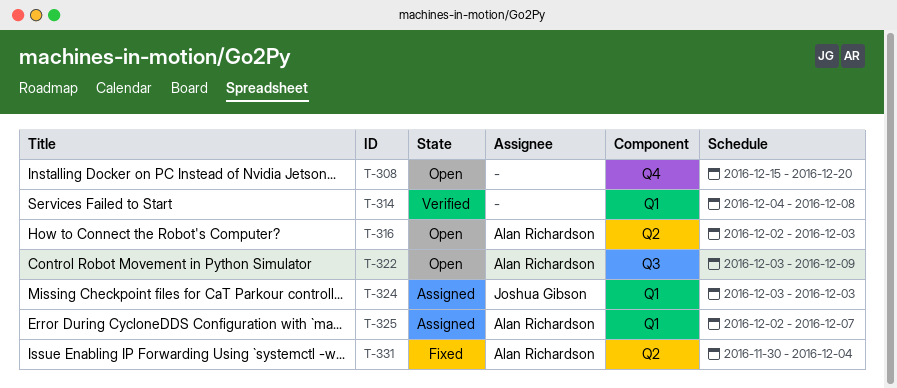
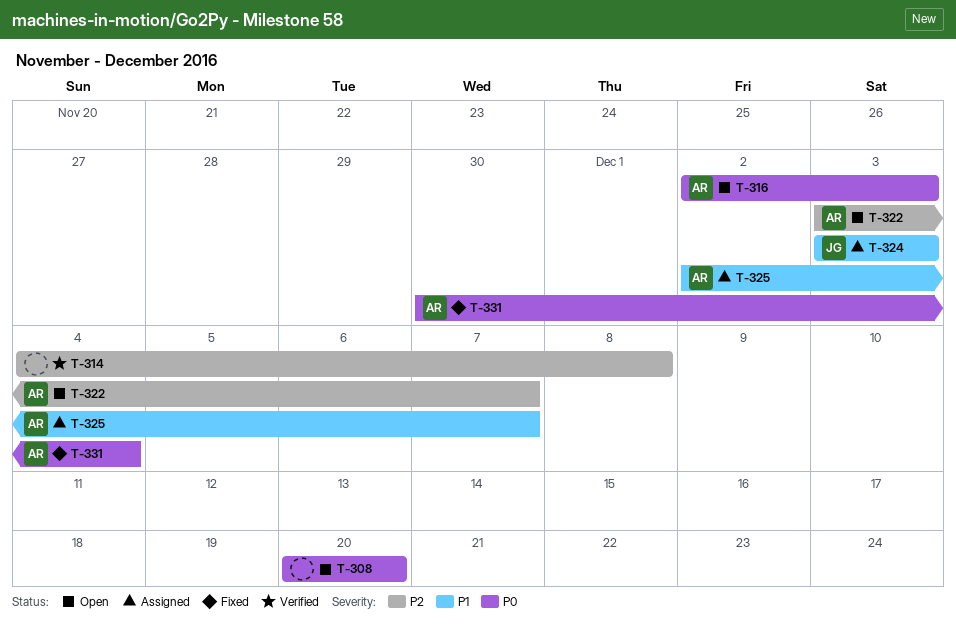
T-308, start: Dec 15 -> Dec 20
T-322, due: Dec 9 -> Dec 7

